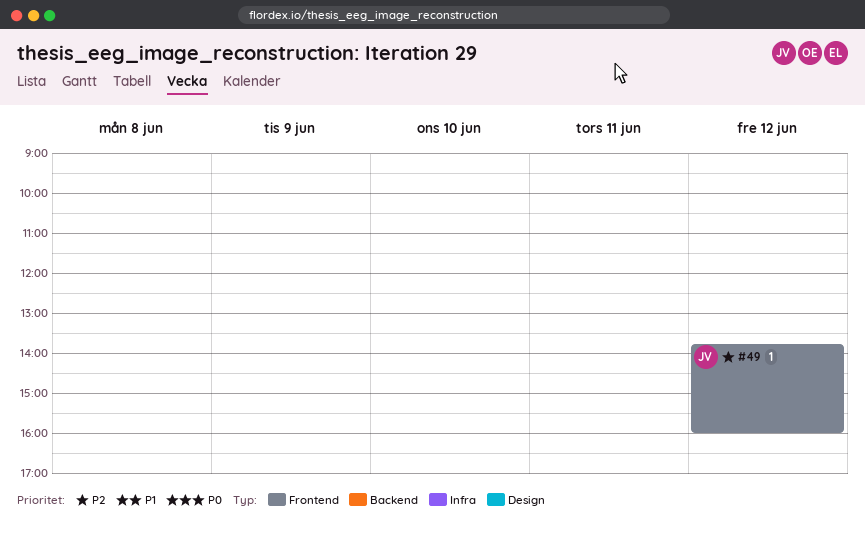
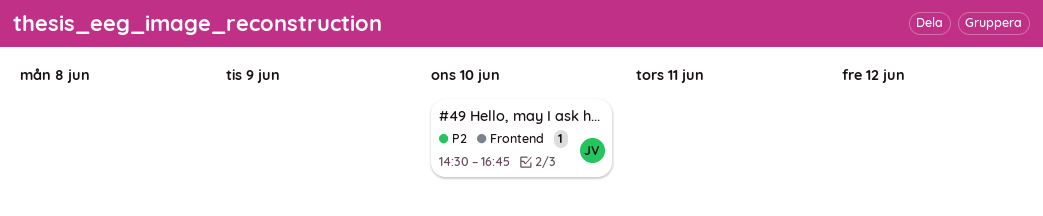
#49, day: Jun 12 -> Jun 10
#49, begins: 13:45 -> 14:30
#49, ends: 16:00 -> 16:45

